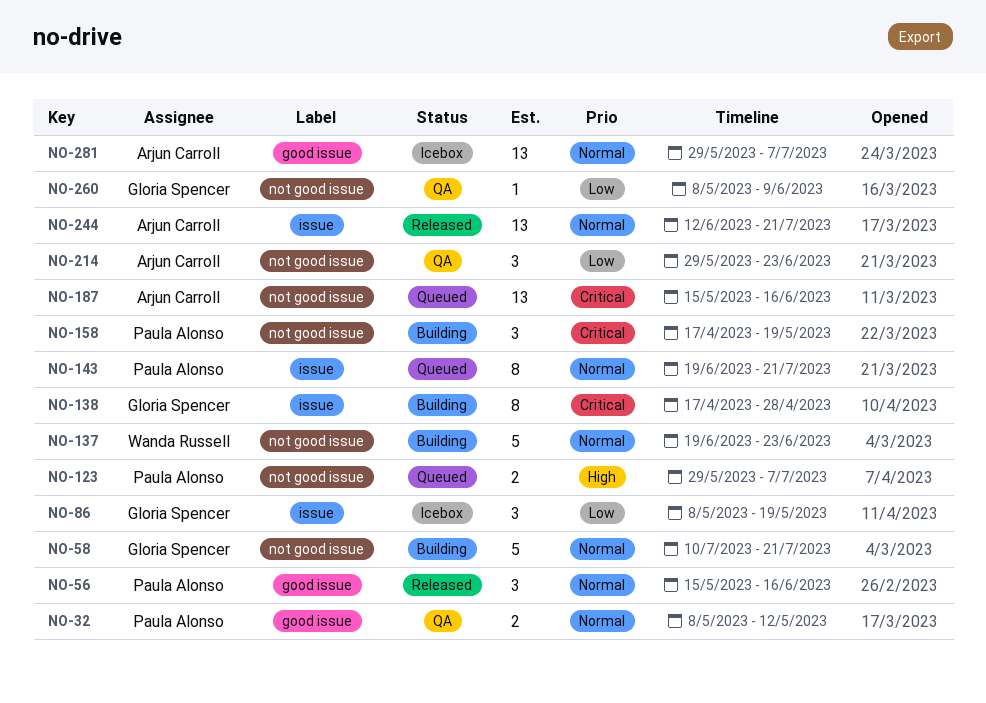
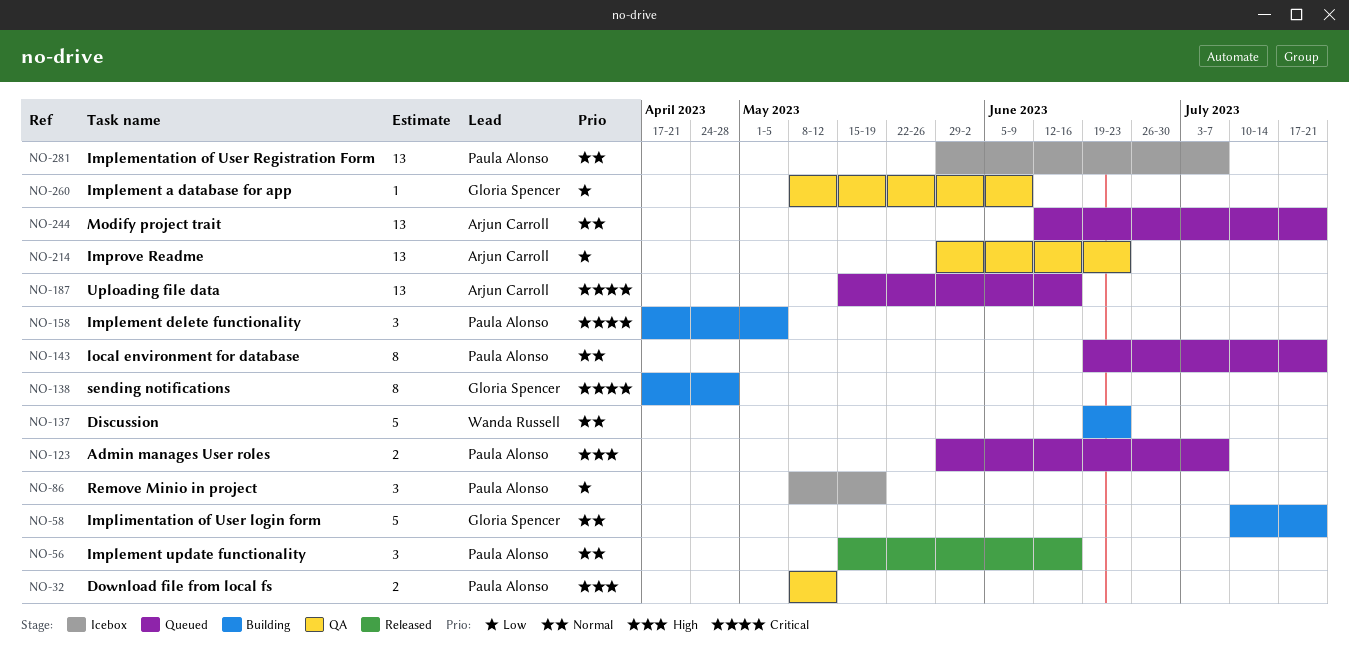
NO-32, priority: Normal -> High
NO-86, owner: Gloria Spencer -> Paula Alonso
NO-158, due: May 19 -> May 5
NO-214, estimate: 3 -> 13
NO-244, status: Released -> Queued
NO-281, owner: Arjun Carroll -> Paula Alonso

